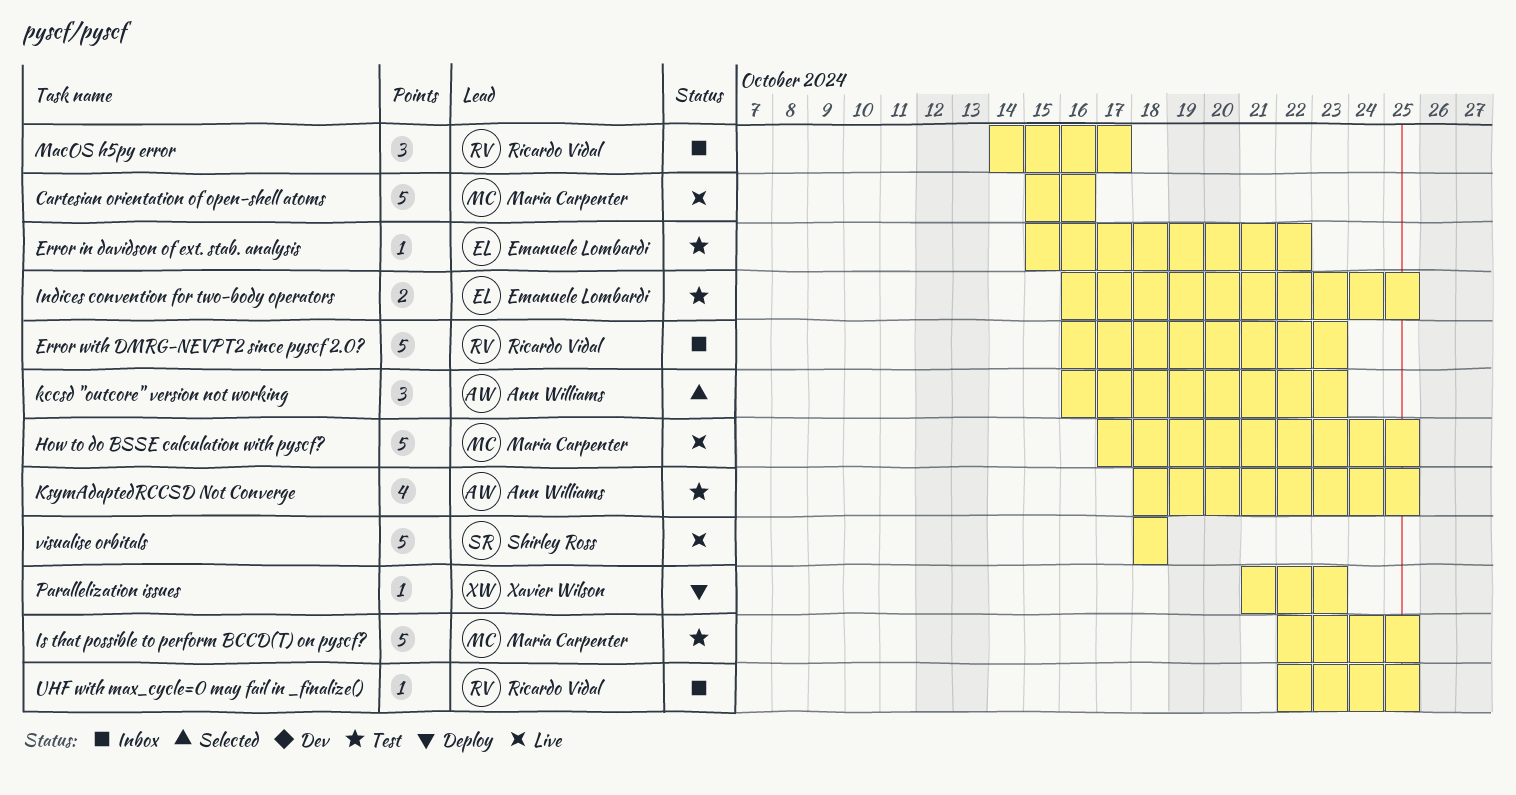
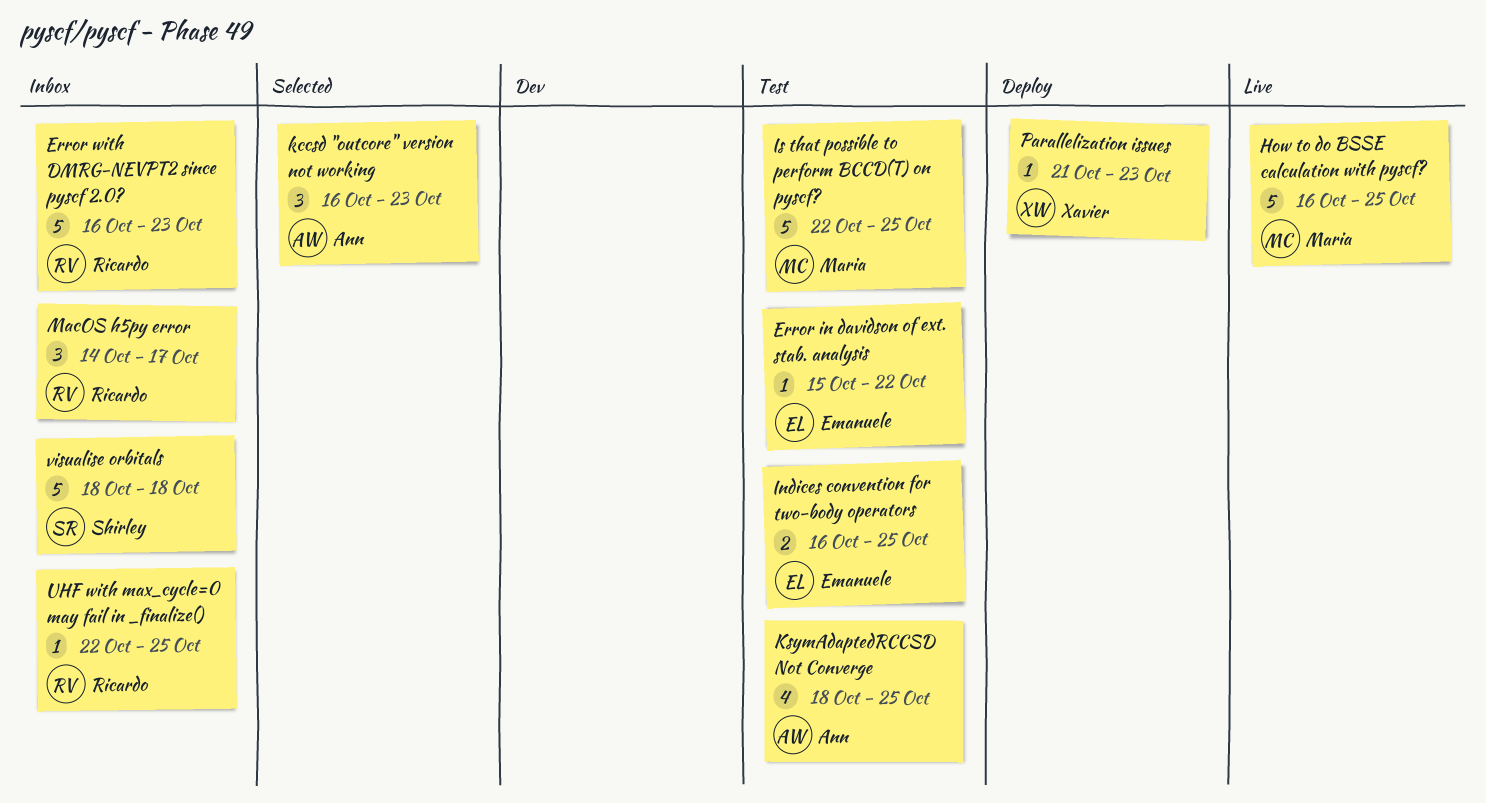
Cartesian orientation of open-shell atoms: present -> none
How to do BSSE calculation with pyscf?, start: Oct 17 -> Oct 16
visualise orbitals, status: Live -> Inbox

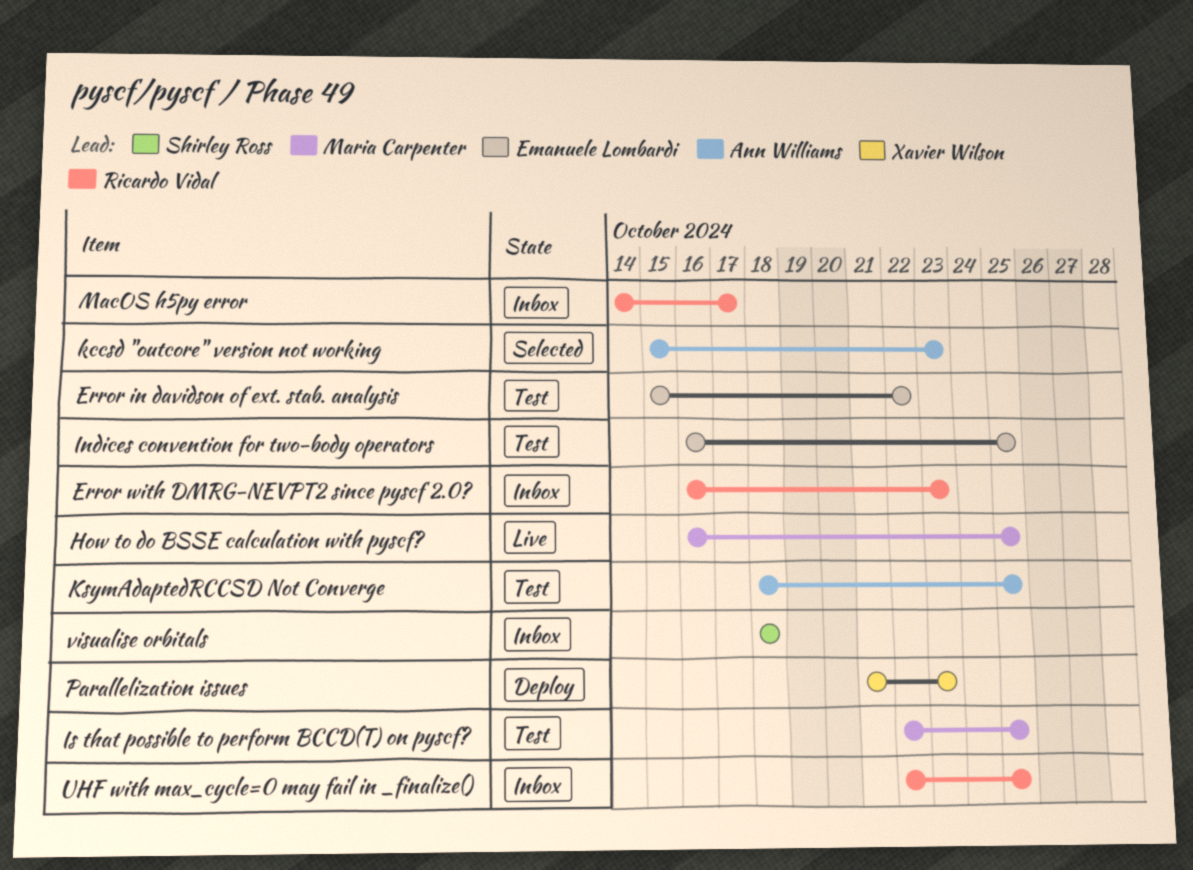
kccsd "outcore" version not working, start: Oct 16 -> Oct 15

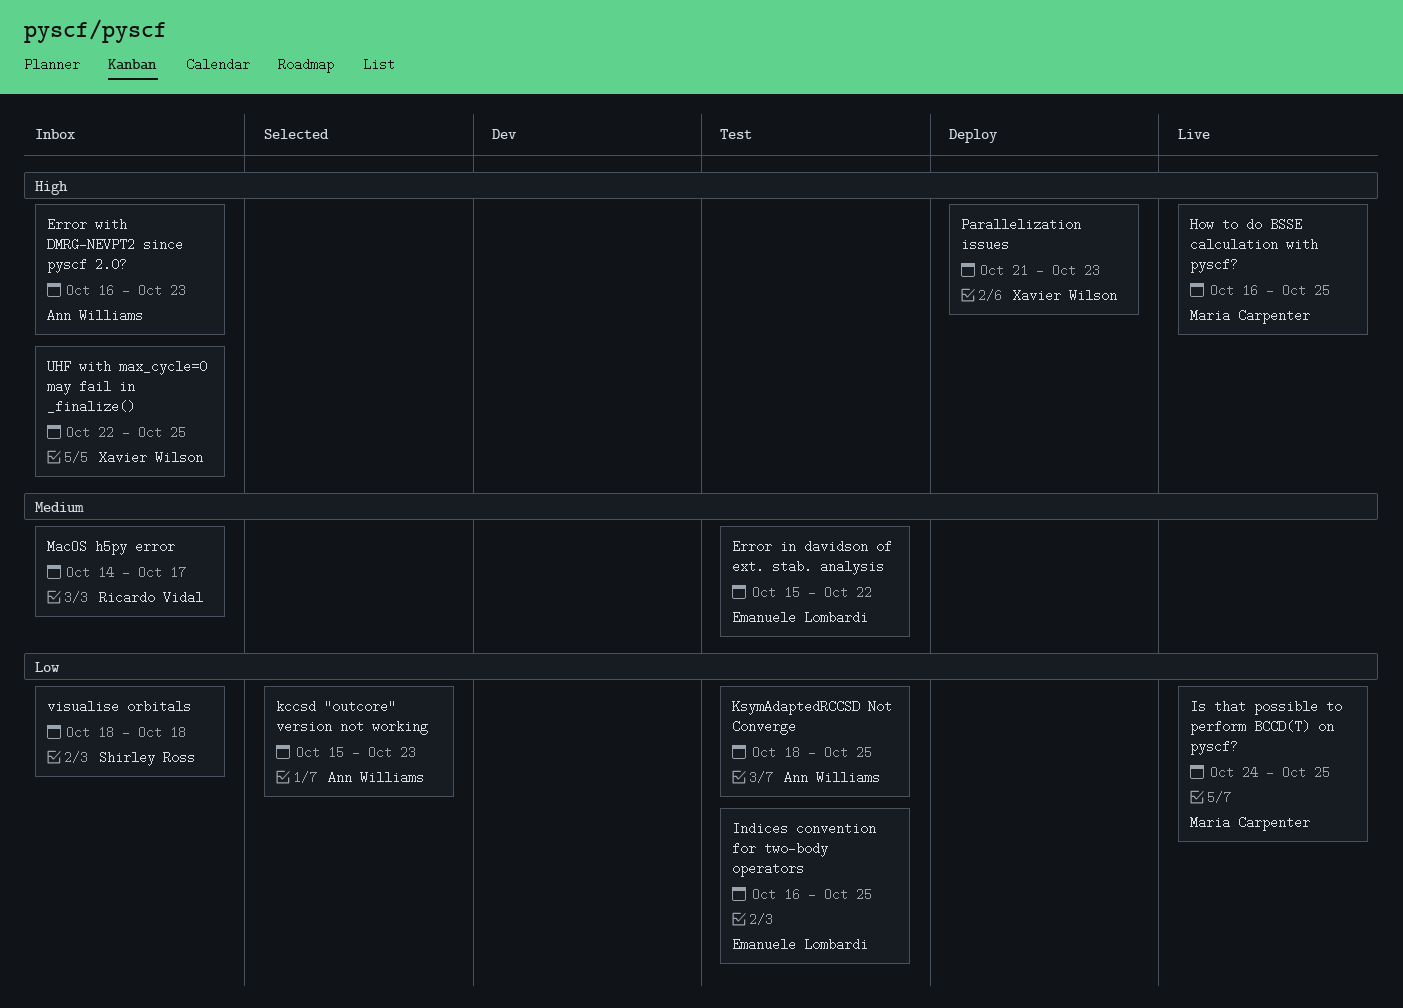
Error with DMRG-NEVPT2 since pyscf 2.0?, owner: Ricardo Vidal -> Ann Williams
Is that possible to perform BCCD(T) on pyscf?, status: Test -> Live
Is that possible to perform BCCD(T) on pyscf?, start: Oct 22 -> Oct 24
UHF with max_cycle=0 may fail in _finalize(), owner: Ricardo Vidal -> Xavier Wilson

